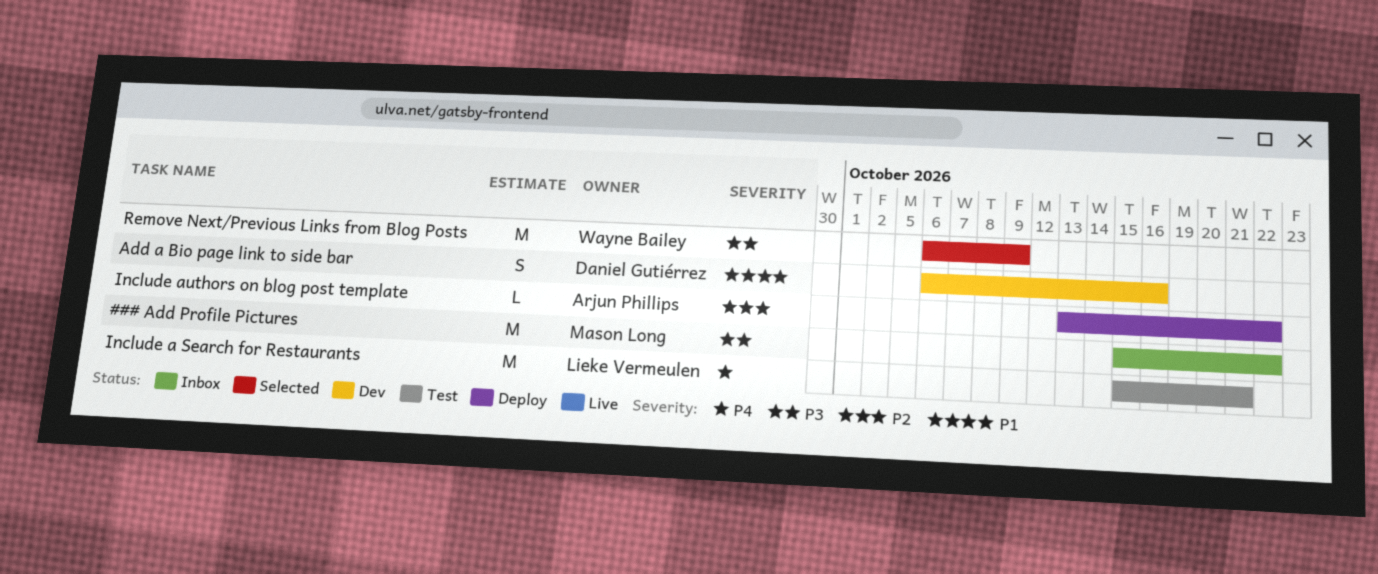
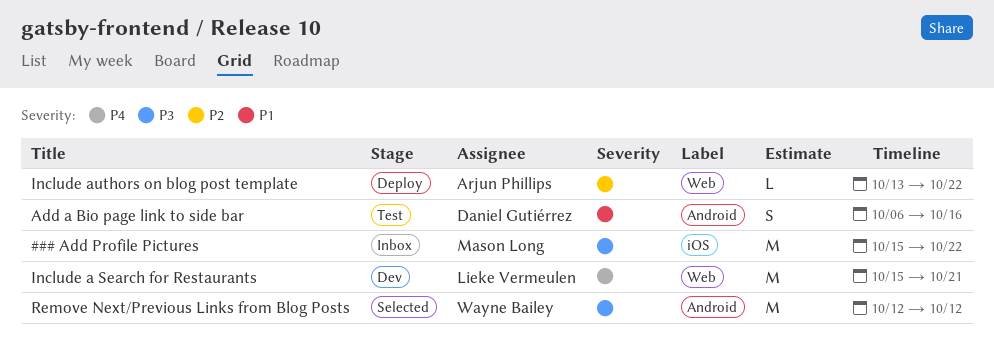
Add a Bio page link to side bar, status: Dev -> Test
Include a Search for Restaurants, status: Test -> Dev
Remove Next/Previous Links from Blog Posts, start: Oct 6 -> Oct 12
Remove Next/Previous Links from Blog Posts, due: Oct 9 -> Oct 12

